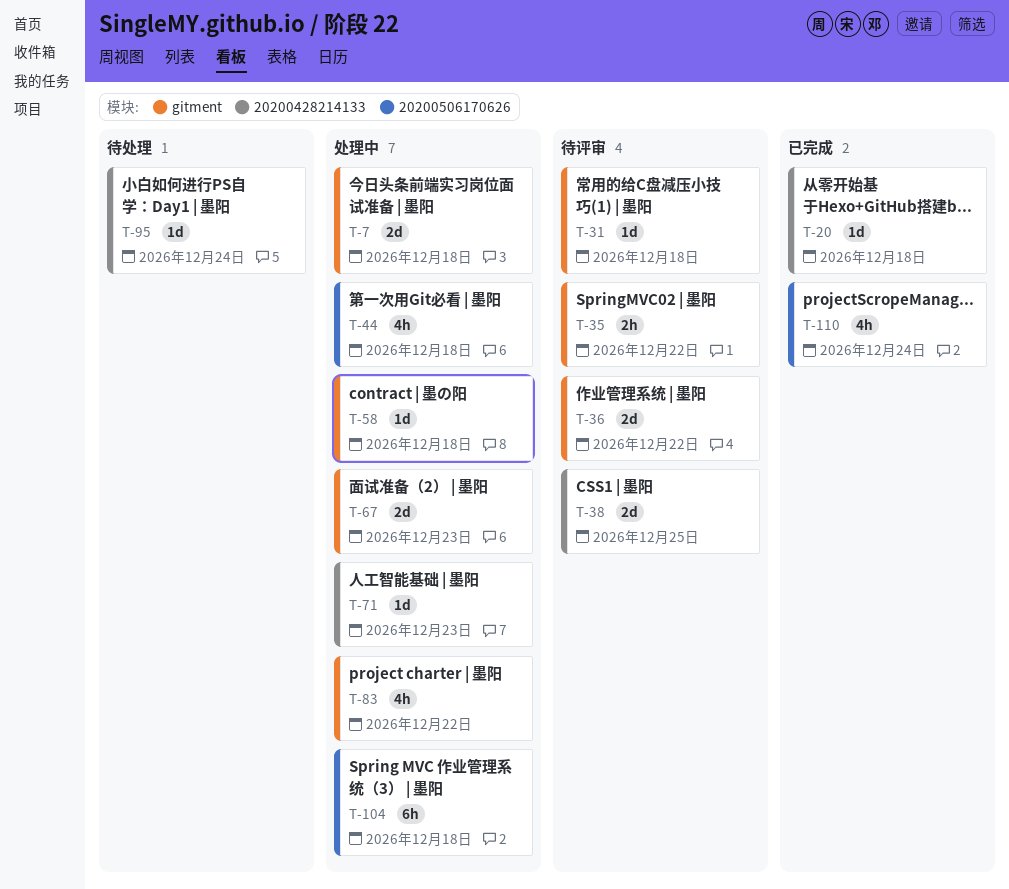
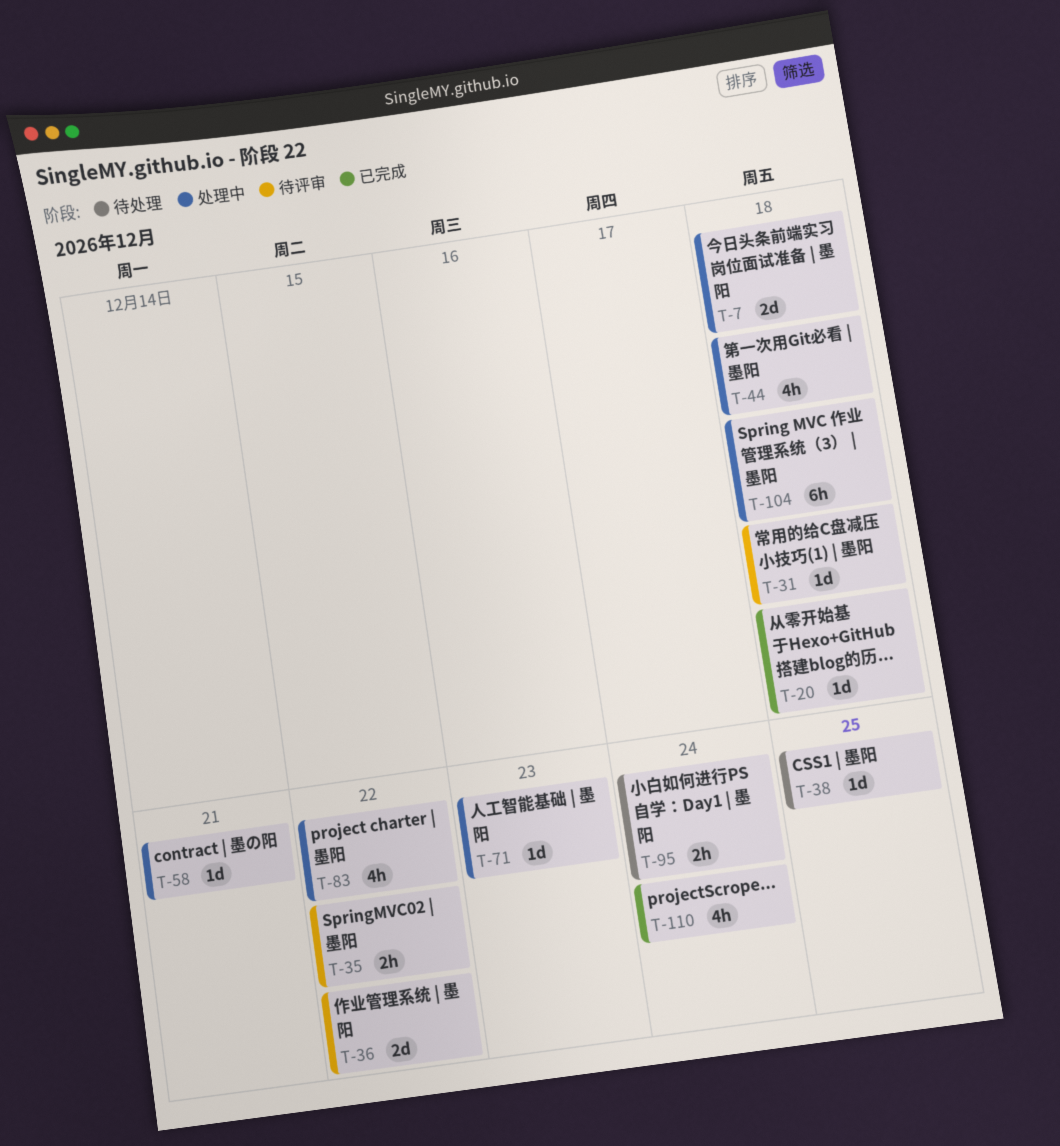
T-38, status: 待评审 -> 待处理
T-38, estimate: 2d -> 1d
T-58, due: Dec 18 -> Dec 21
T-67: present -> none
T-95, estimate: 1d -> 2h

